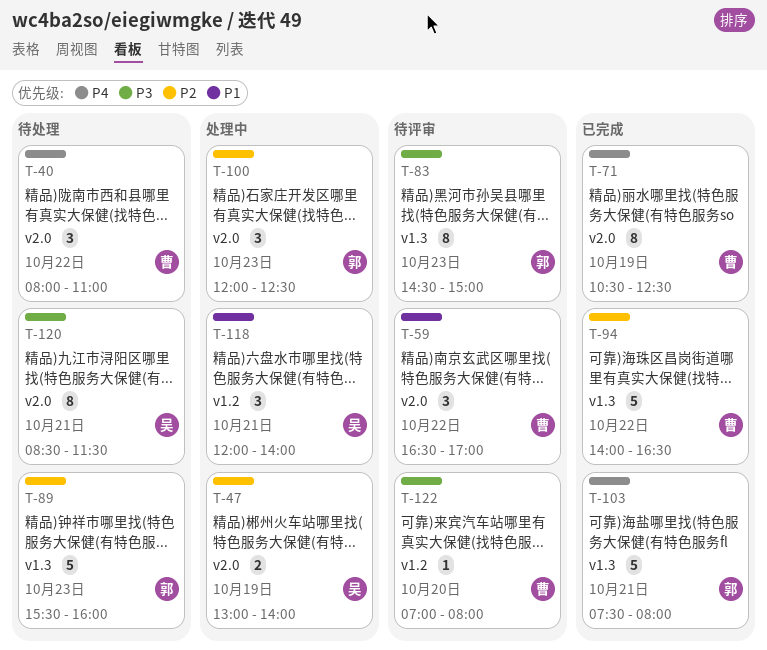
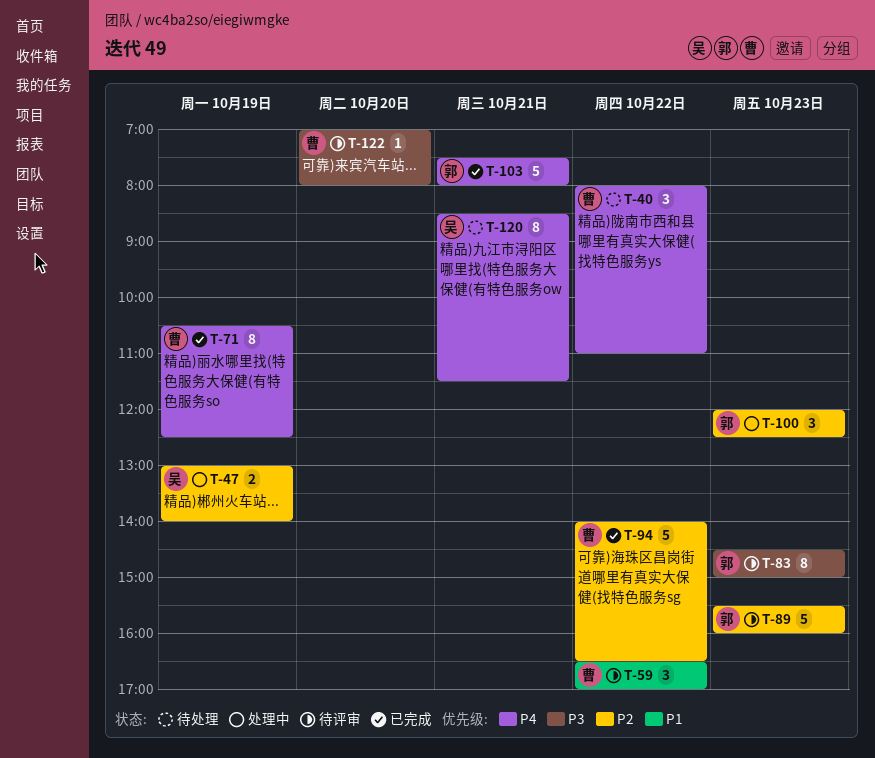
T-89, status: 待处理 -> 待评审
T-118: present -> none
T-120, priority: P3 -> P4

